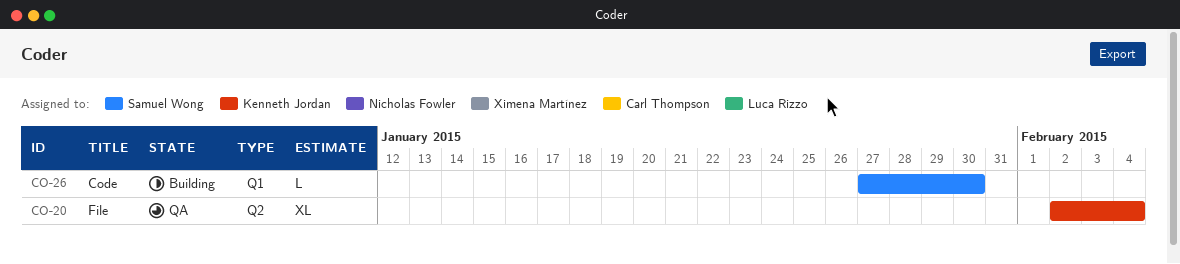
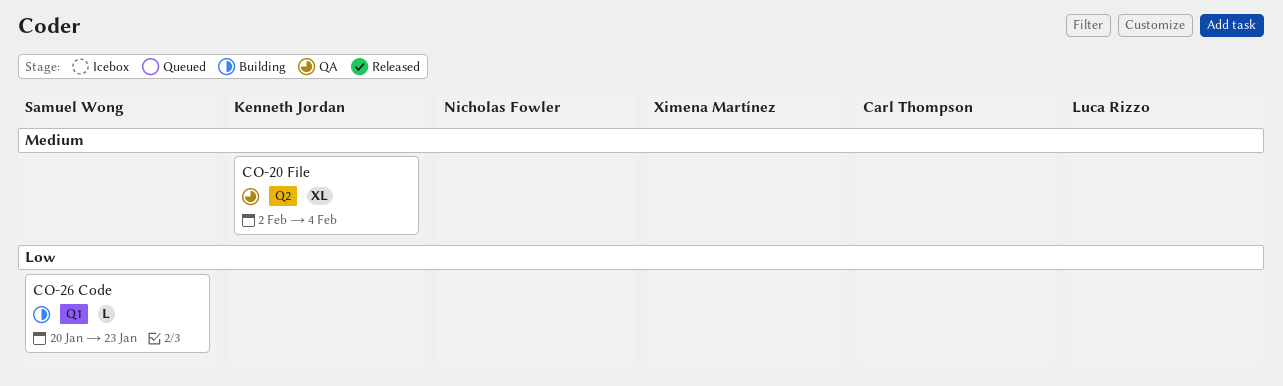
CO-26, start: Jan 27 -> Jan 20
CO-26, due: Jan 30 -> Jan 23

